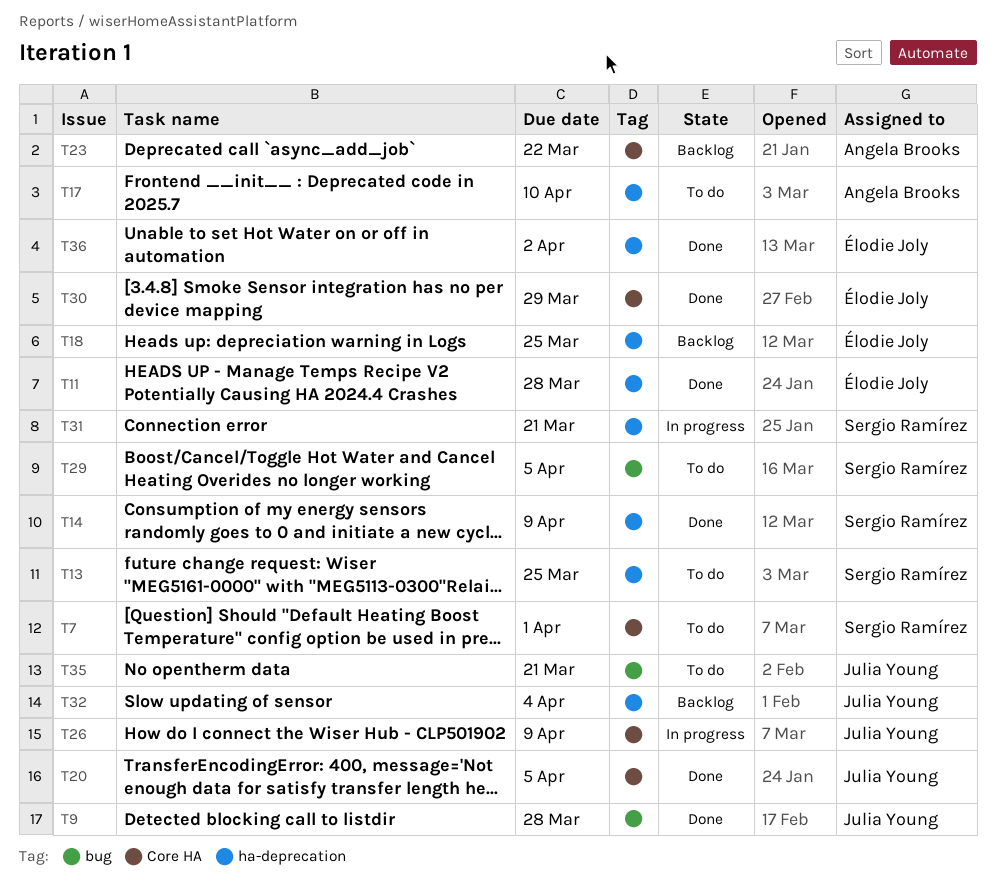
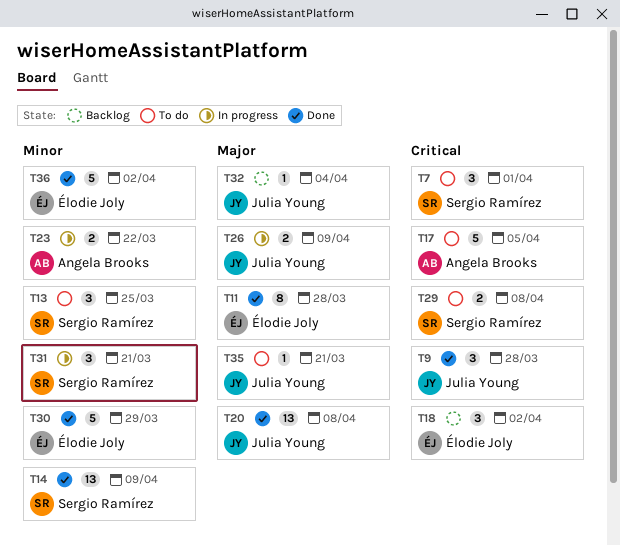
T17, due: Apr 10 -> Apr 5
T18, due: Mar 25 -> Apr 2
T20, due: Apr 5 -> Apr 8
T23, status: Backlog -> In progress
T29, due: Apr 5 -> Apr 8

